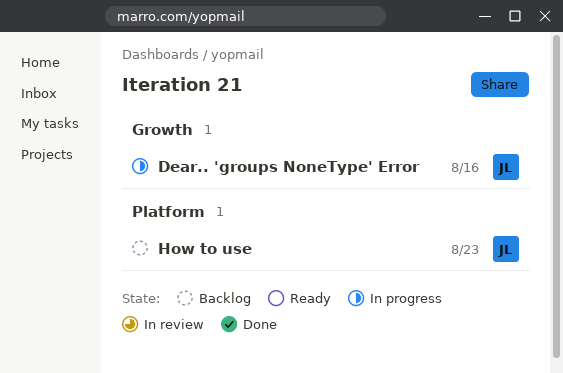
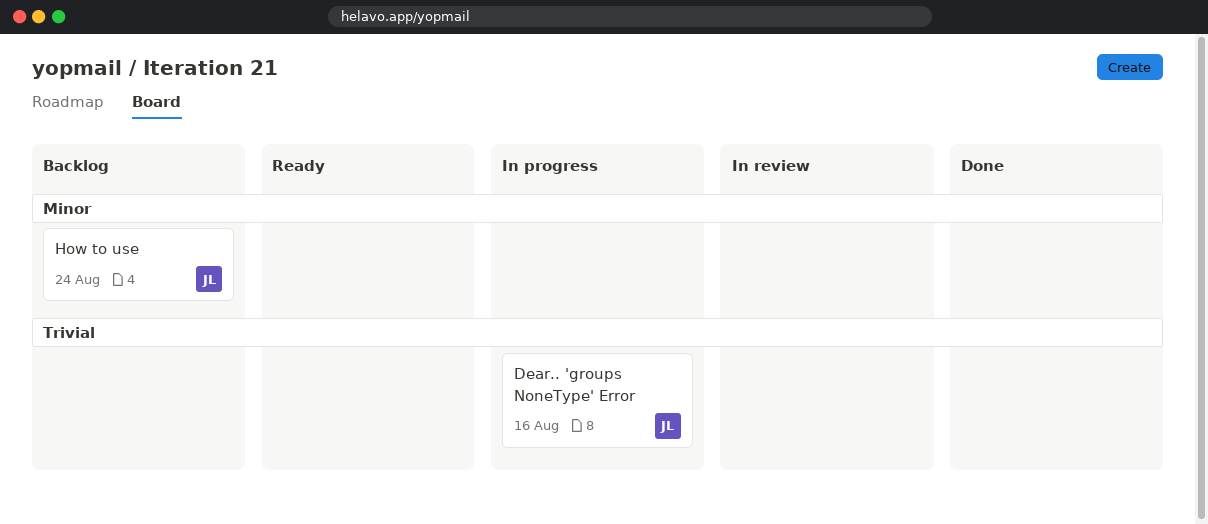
How to use, due: Aug 23 -> Aug 24

